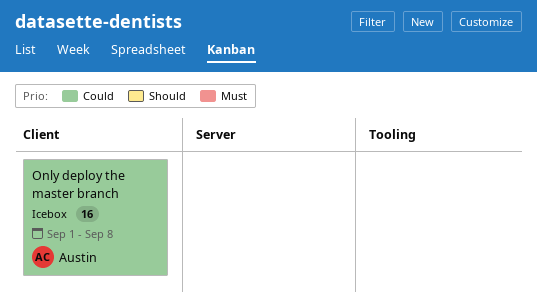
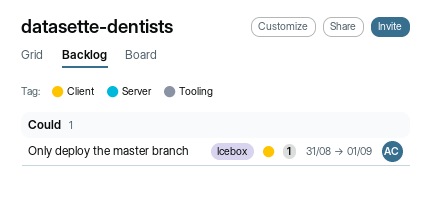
Only deploy the master branch, estimate: 16 -> 1
Only deploy the master branch, start: Sep 1 -> Aug 31
Only deploy the master branch, due: Sep 8 -> Sep 1

